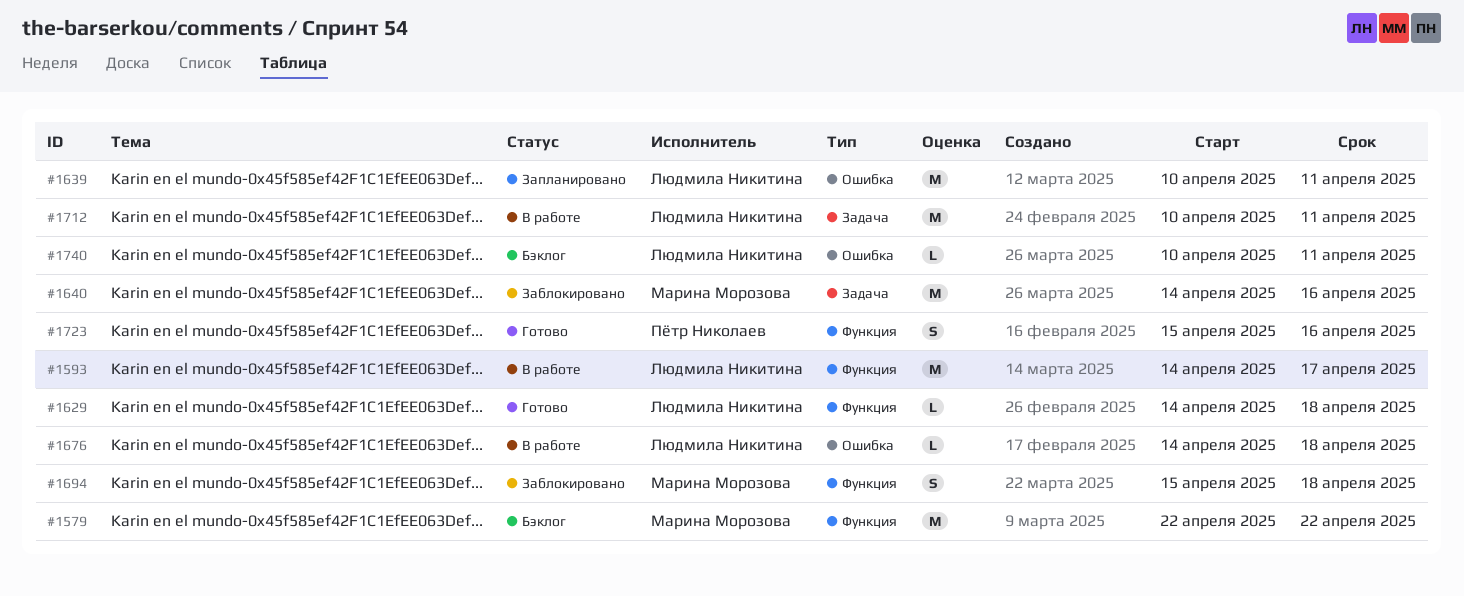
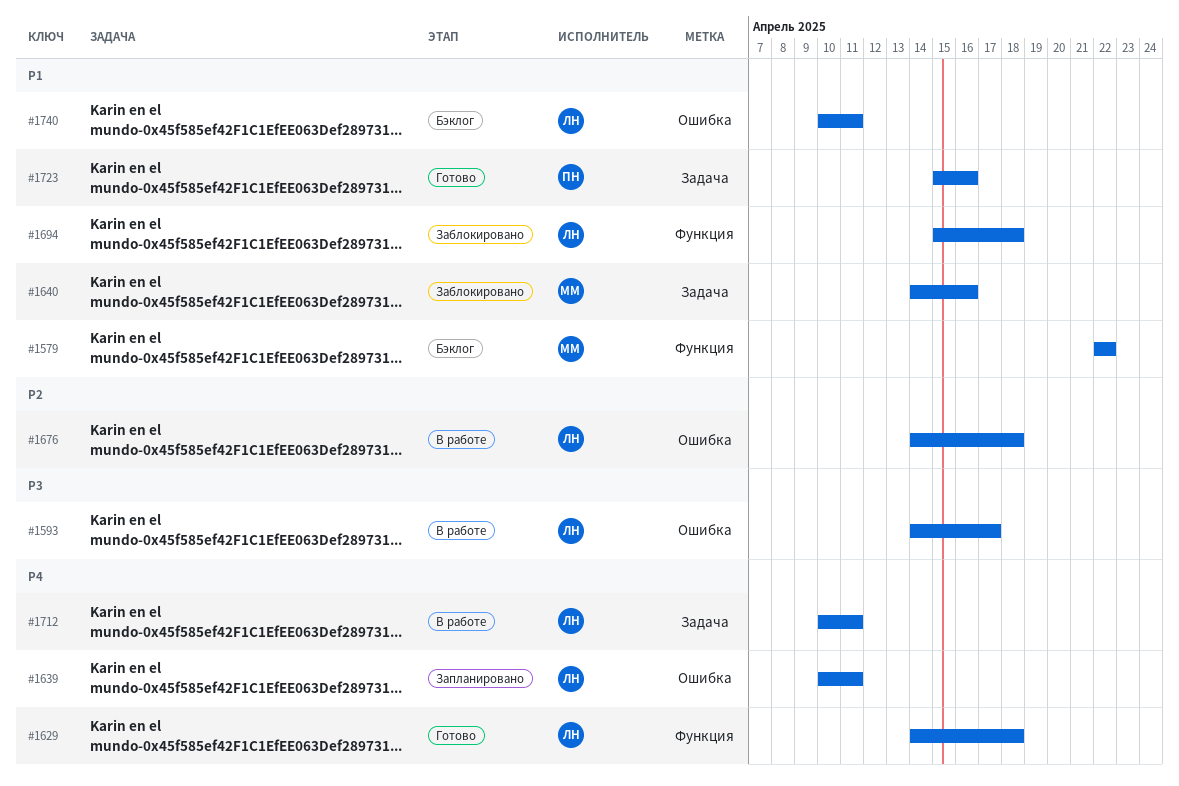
#1593, label: Функция -> Ошибка
#1694, owner: Марина Морозова -> Людмила Никитина
#1723, label: Функция -> Задача

